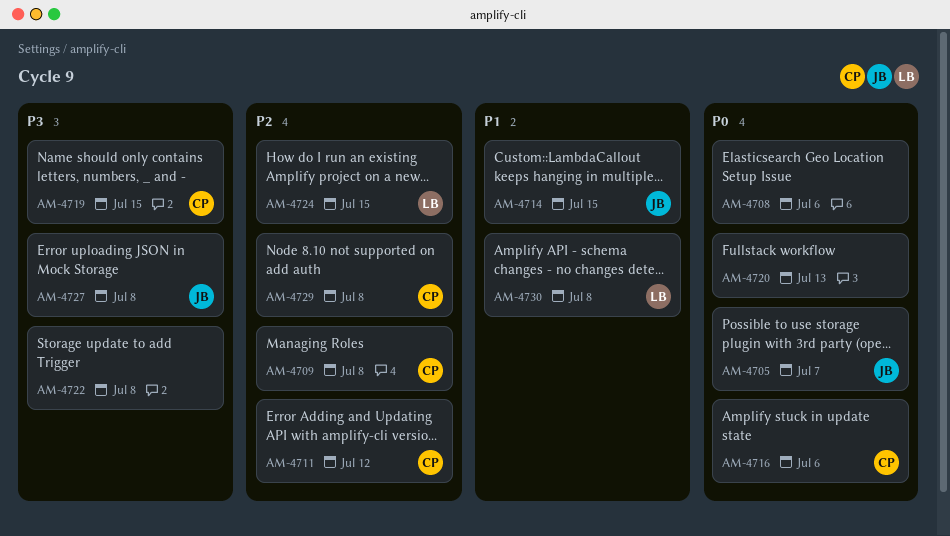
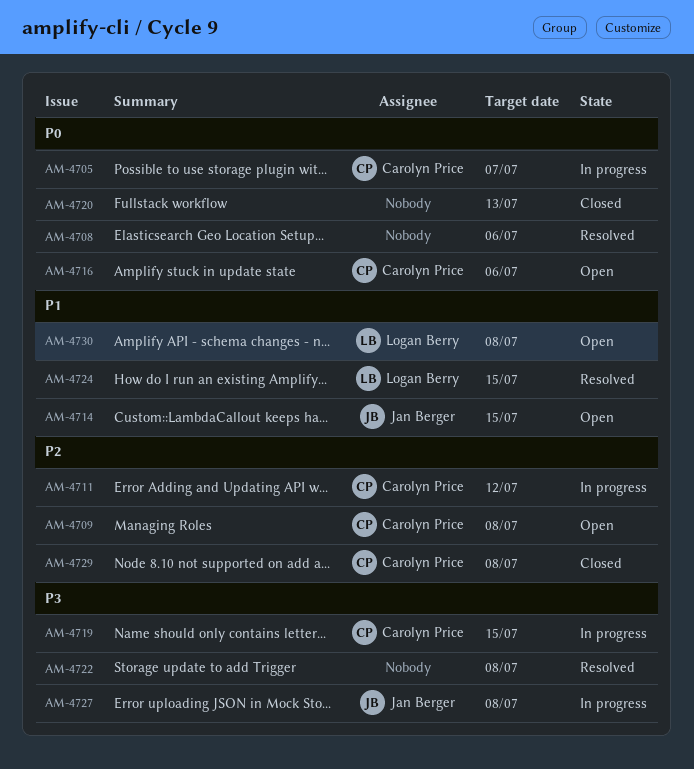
AM-4705, owner: Jan Berger -> Carolyn Price
AM-4724, priority: P2 -> P1

